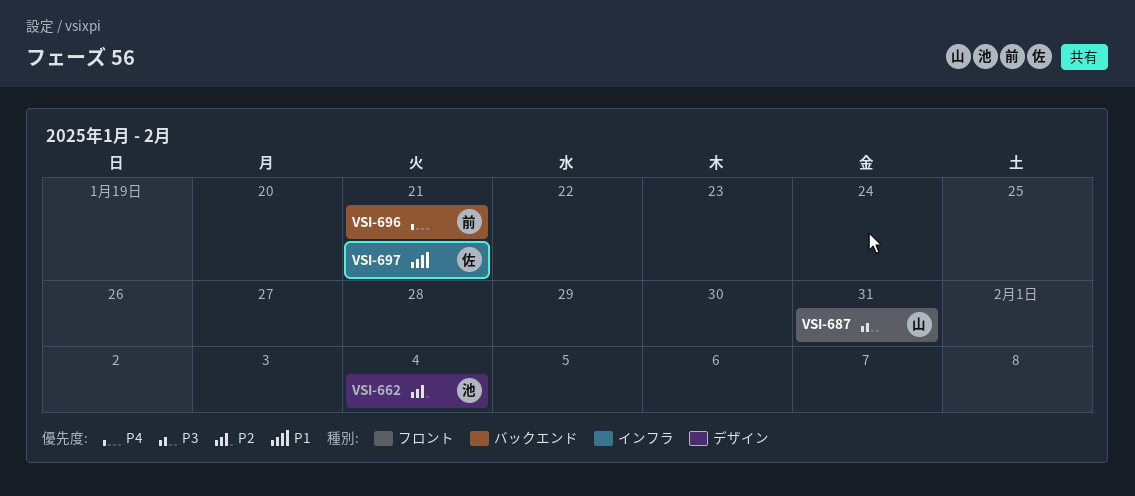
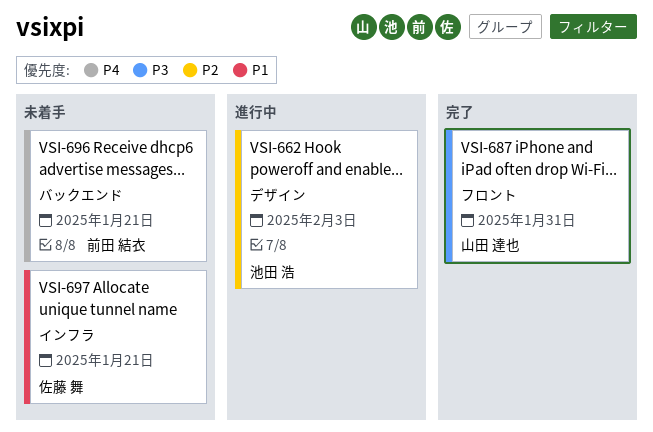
VSI-662, due: Feb 4 -> Feb 3

